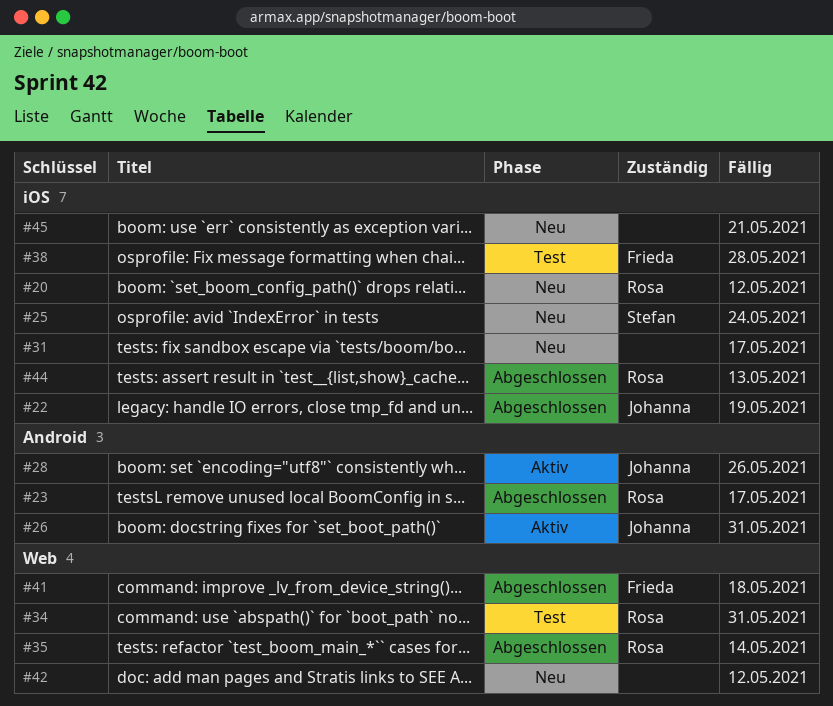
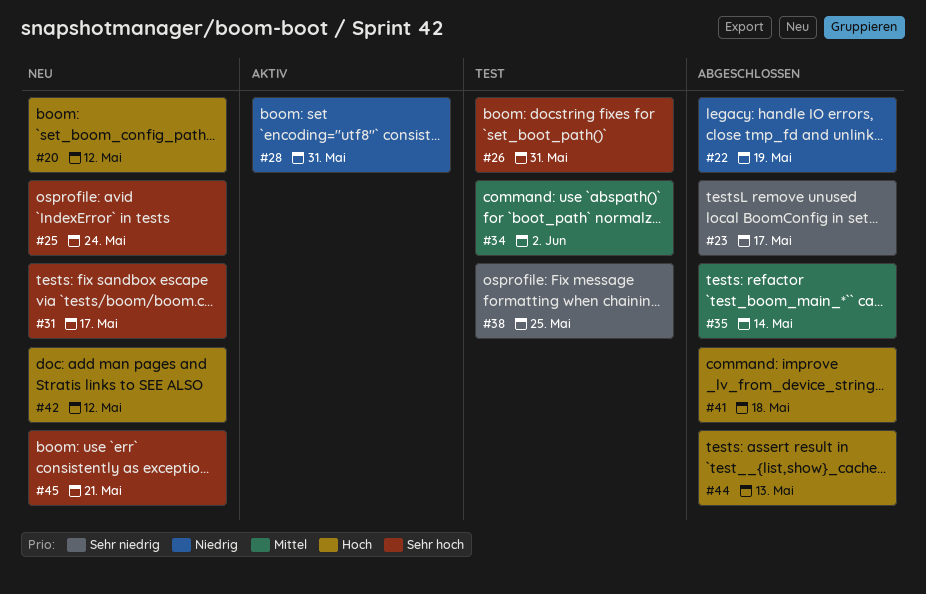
#26, status: Aktiv -> Test
#28, due: May 26 -> May 31
#34, due: May 31 -> Jun 2
#38, due: May 28 -> May 25

